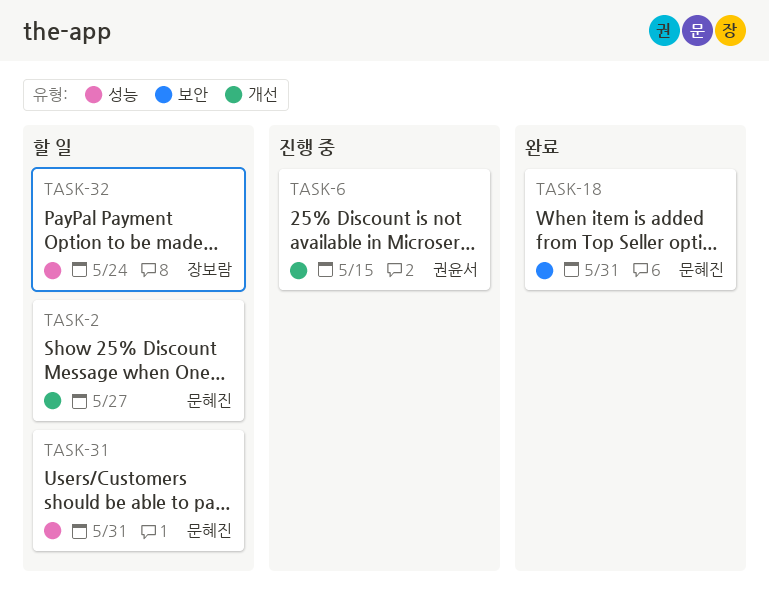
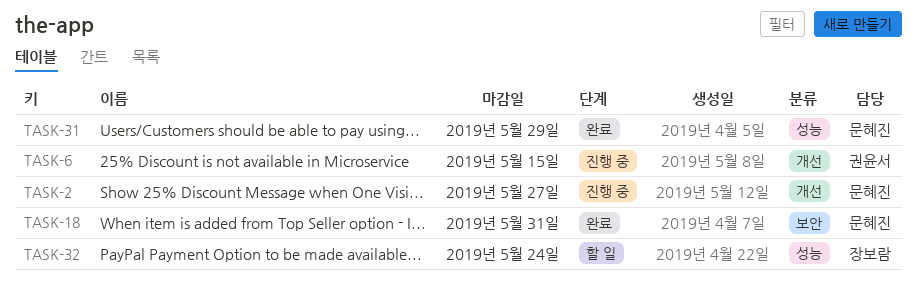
TASK-2, status: 할 일 -> 진행 중
TASK-31, status: 할 일 -> 완료
TASK-31, due: May 31 -> May 29

